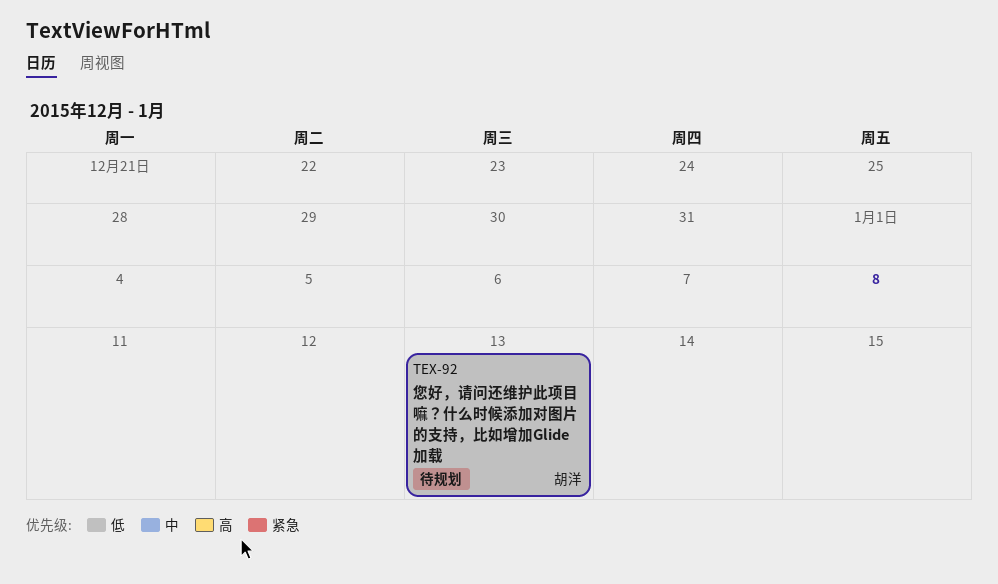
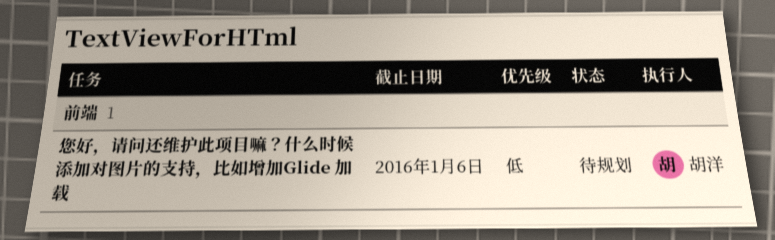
您好，请问还维护此项目嘛？什么时候添加对图片的支持，比如增加Glide 加载, due: Jan 13 -> Jan 6

